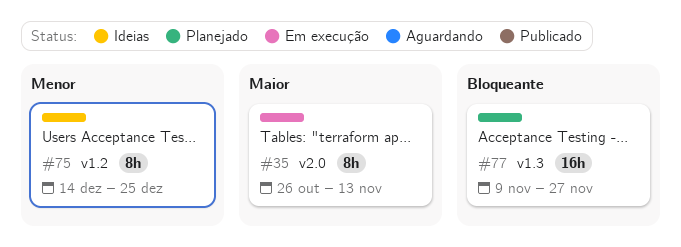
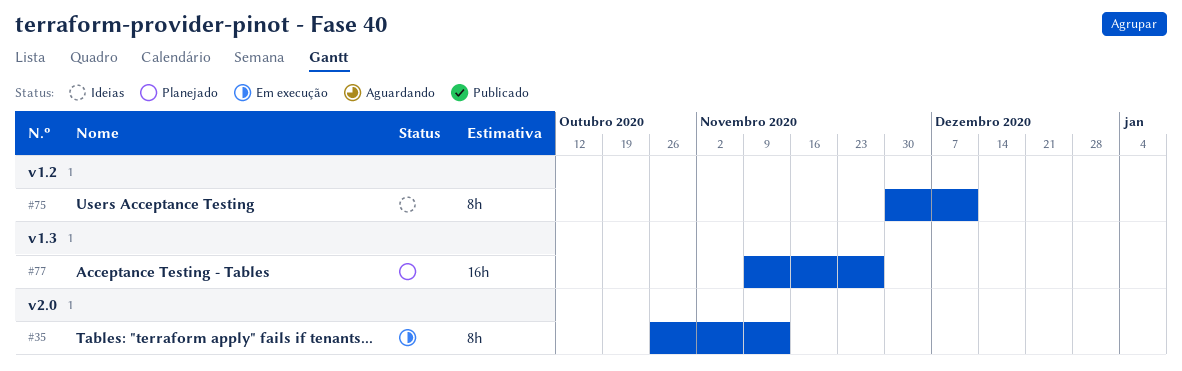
#75, start: Dec 14 -> Nov 30
#75, due: Dec 25 -> Dec 11

